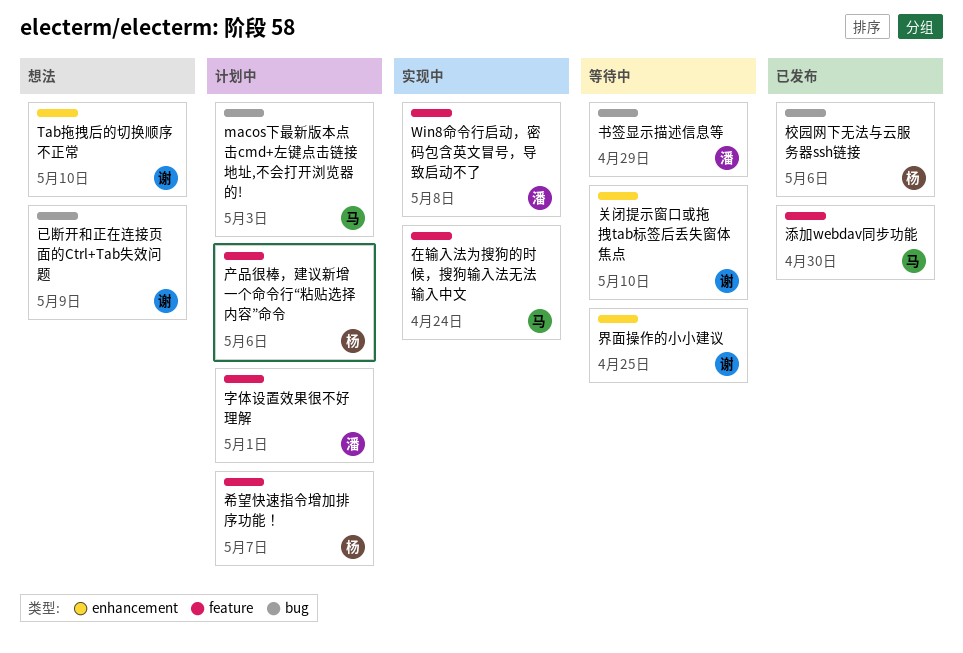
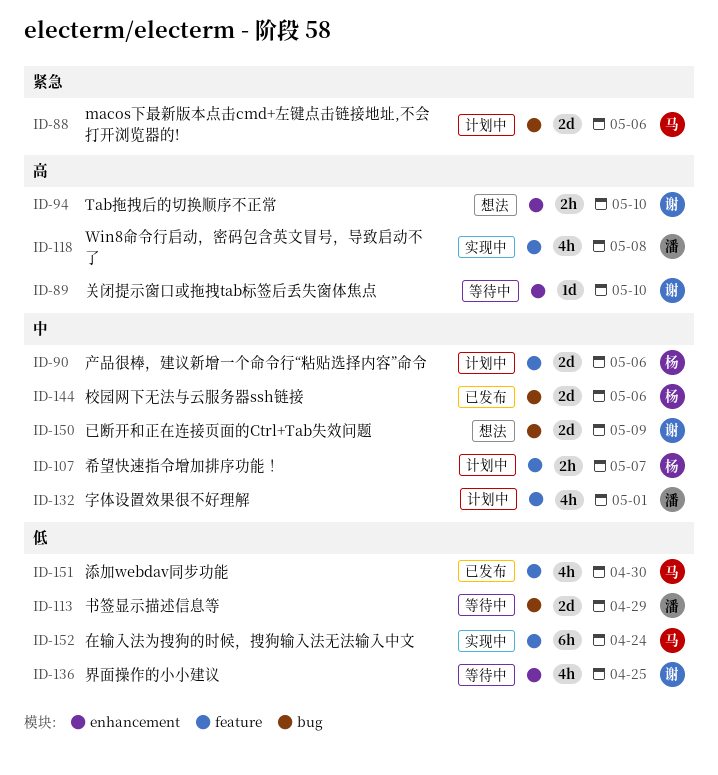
macos下最新版本点击cmd+左键点击链接地址,不会打开浏览器的!, due: May 3 -> May 6

